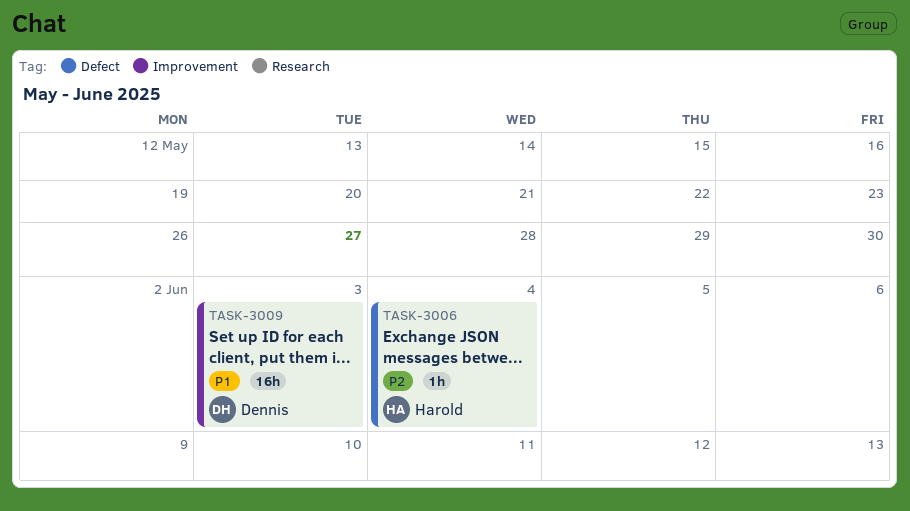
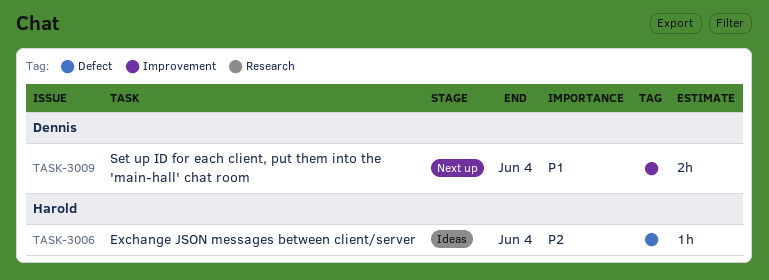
TASK-3009, estimate: 16h -> 2h
TASK-3009, due: Jun 3 -> Jun 4

